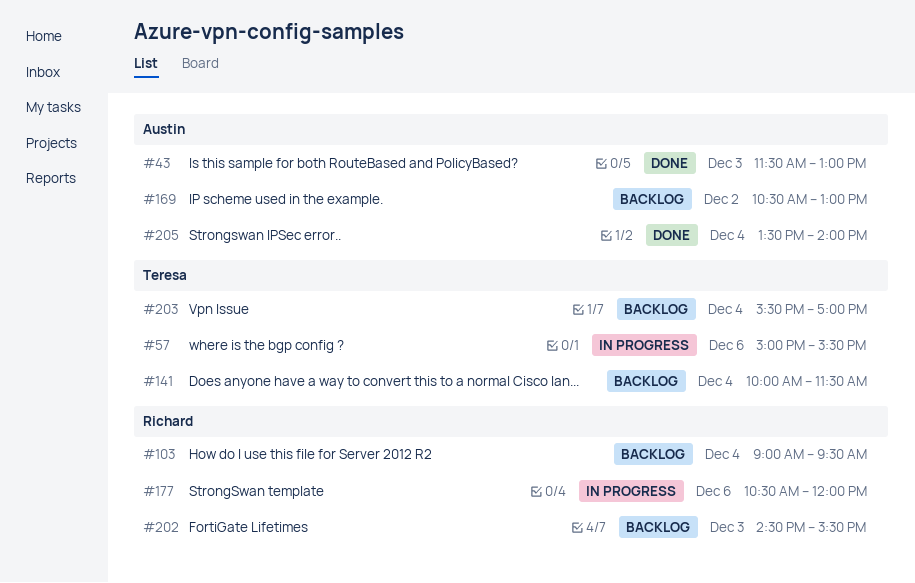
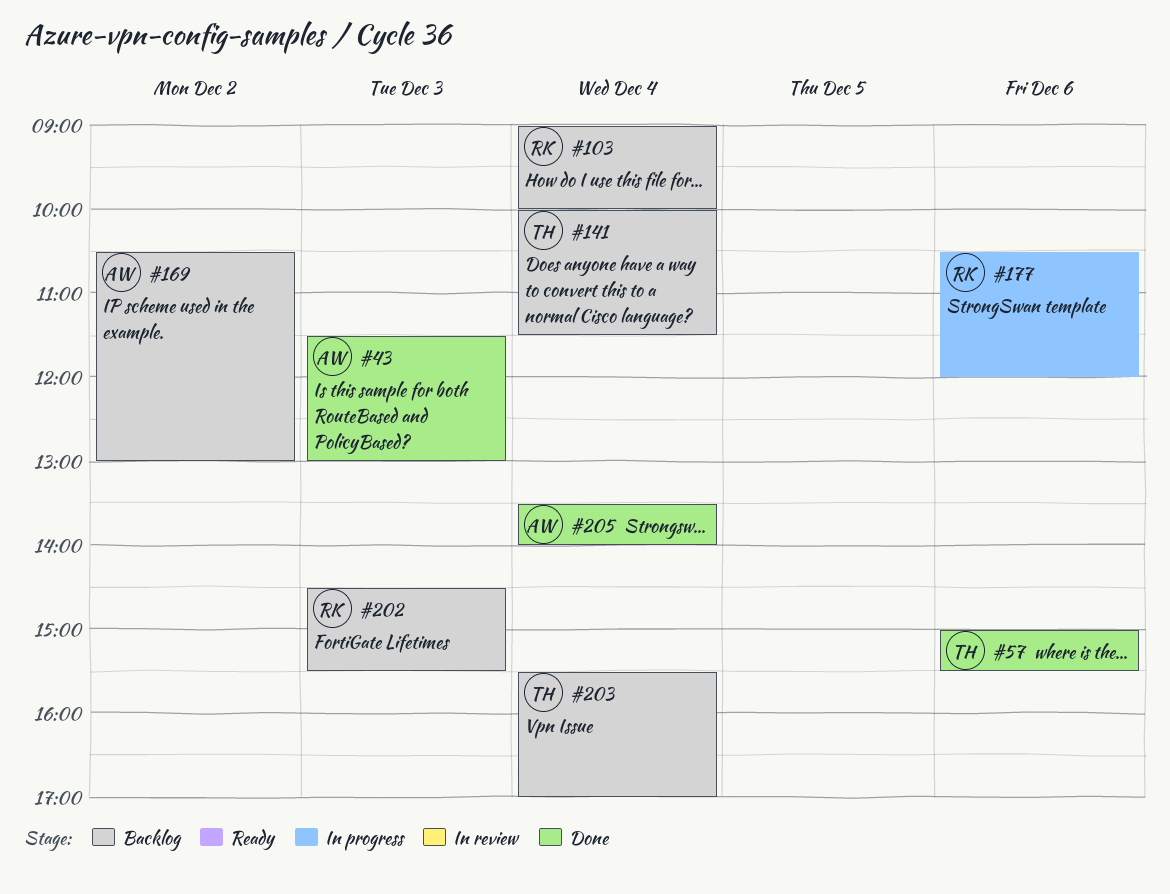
#57, status: In progress -> Done
#103, ends: 09:30 -> 10:00

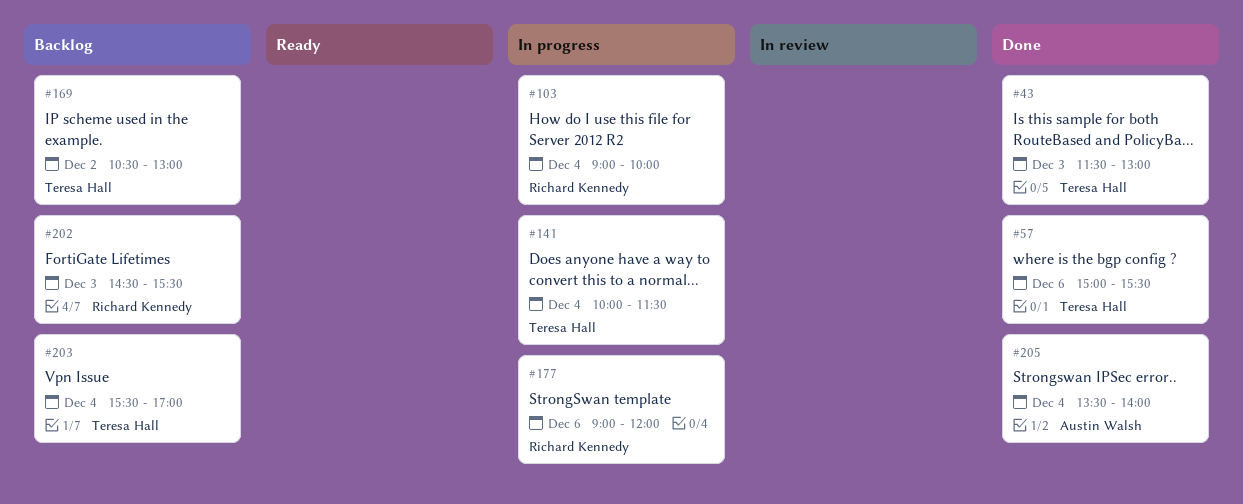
#43, owner: Austin Walsh -> Teresa Hall
#103, status: Backlog -> In progress
#141, status: Backlog -> In progress
#169, owner: Austin Walsh -> Teresa Hall
#177, begins: 10:30 -> 09:00

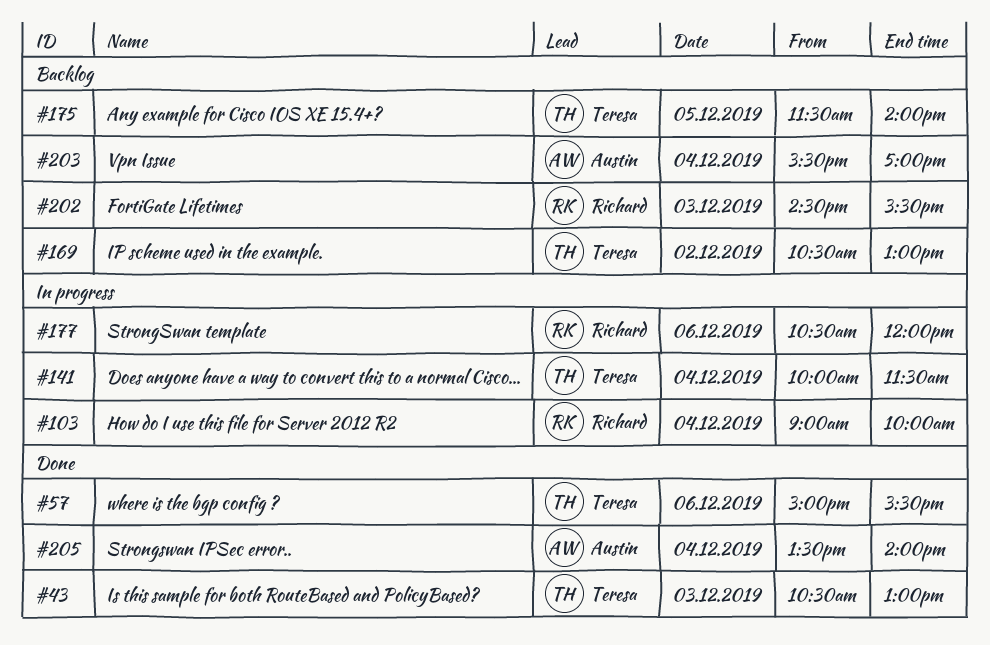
#43, begins: 11:30 -> 10:30
#175: none -> present
#177, begins: 09:00 -> 10:30
#203, owner: Teresa Hall -> Austin Walsh

